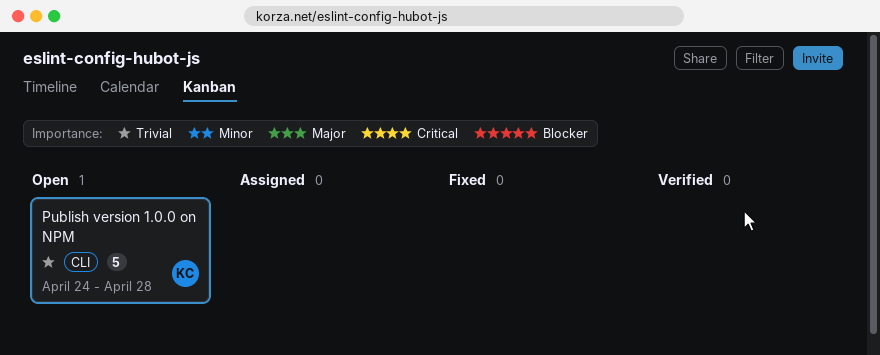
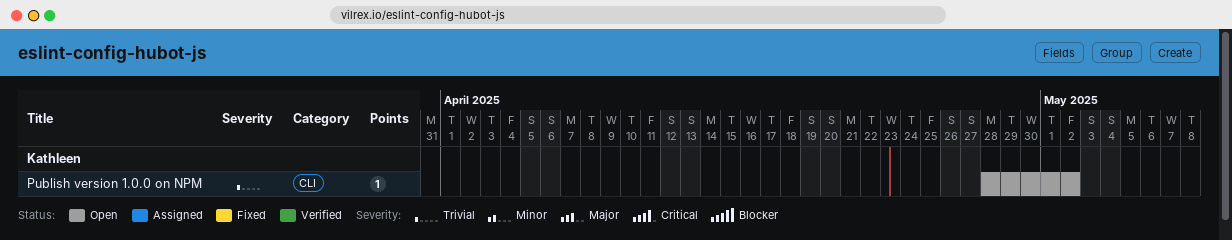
Publish version 1.0.0 on NPM, estimate: 5 -> 1
Publish version 1.0.0 on NPM, start: Apr 24 -> Apr 28
Publish version 1.0.0 on NPM, due: Apr 28 -> May 2

